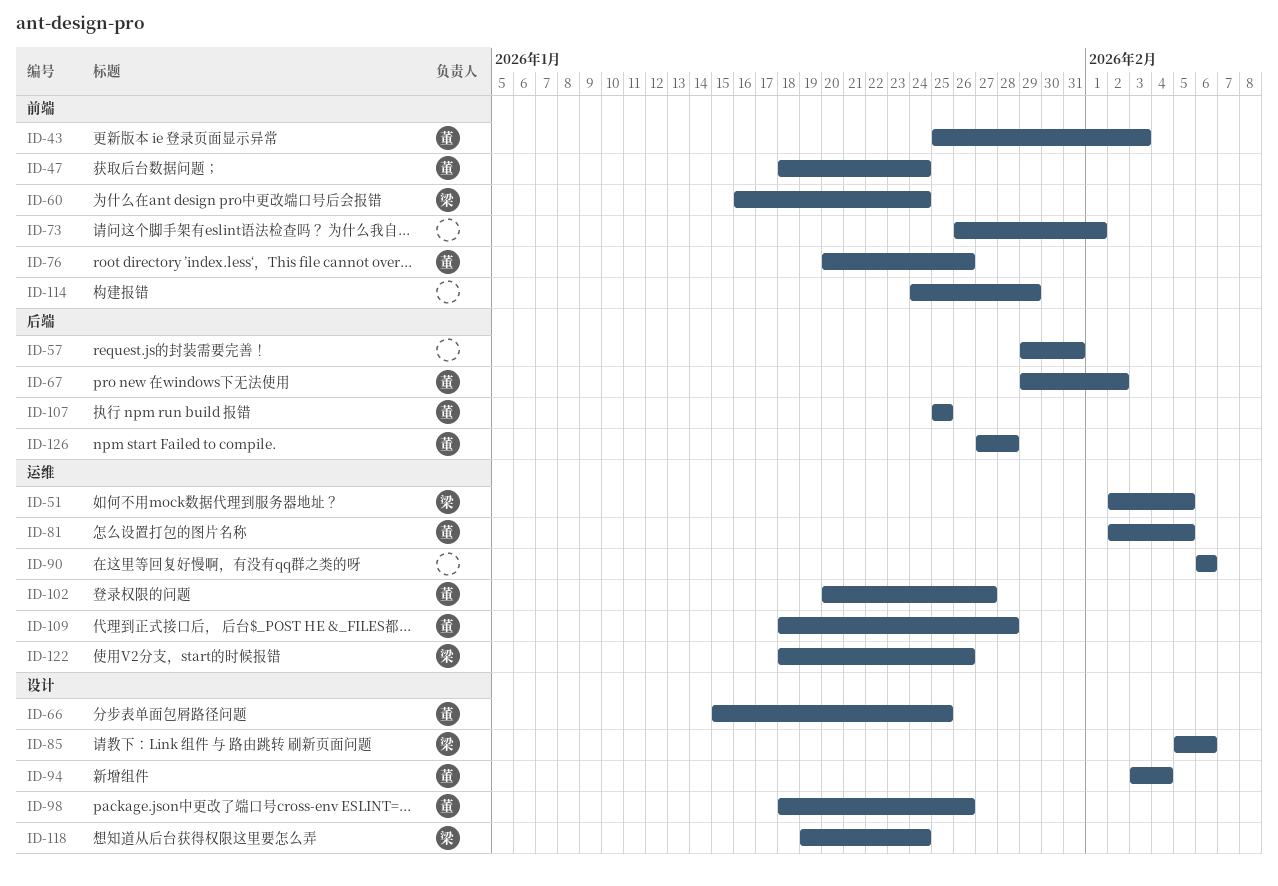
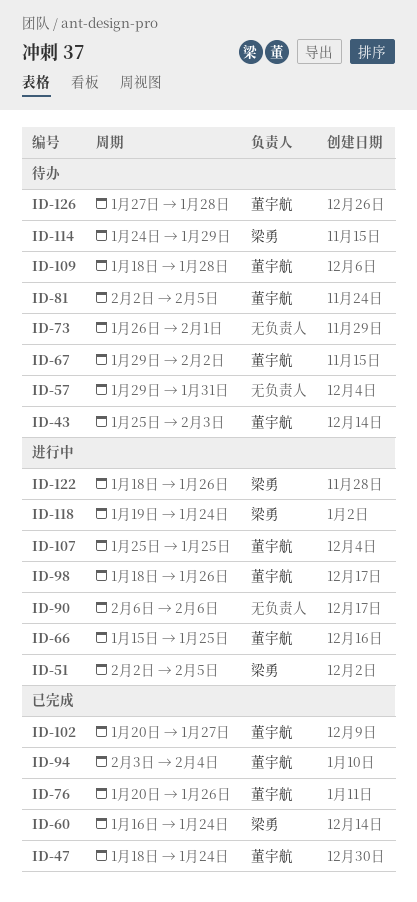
ID-85: present -> none
ID-114, owner: none -> 梁勇

